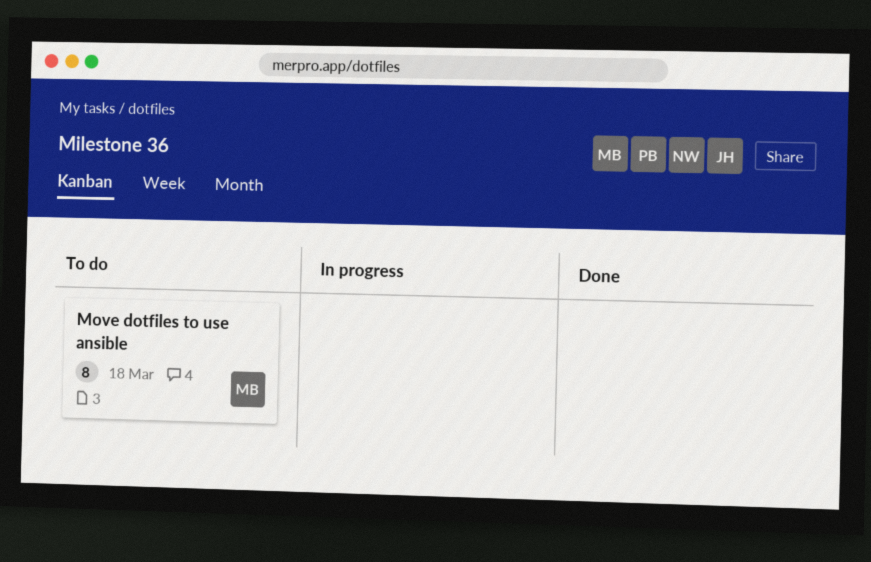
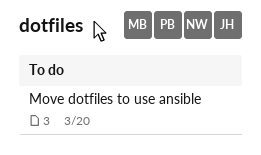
Move dotfiles to use ansible, due: Mar 18 -> Mar 20

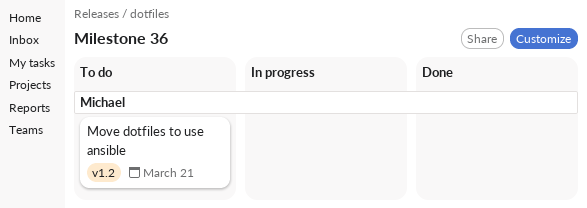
Move dotfiles to use ansible, due: Mar 20 -> Mar 21

